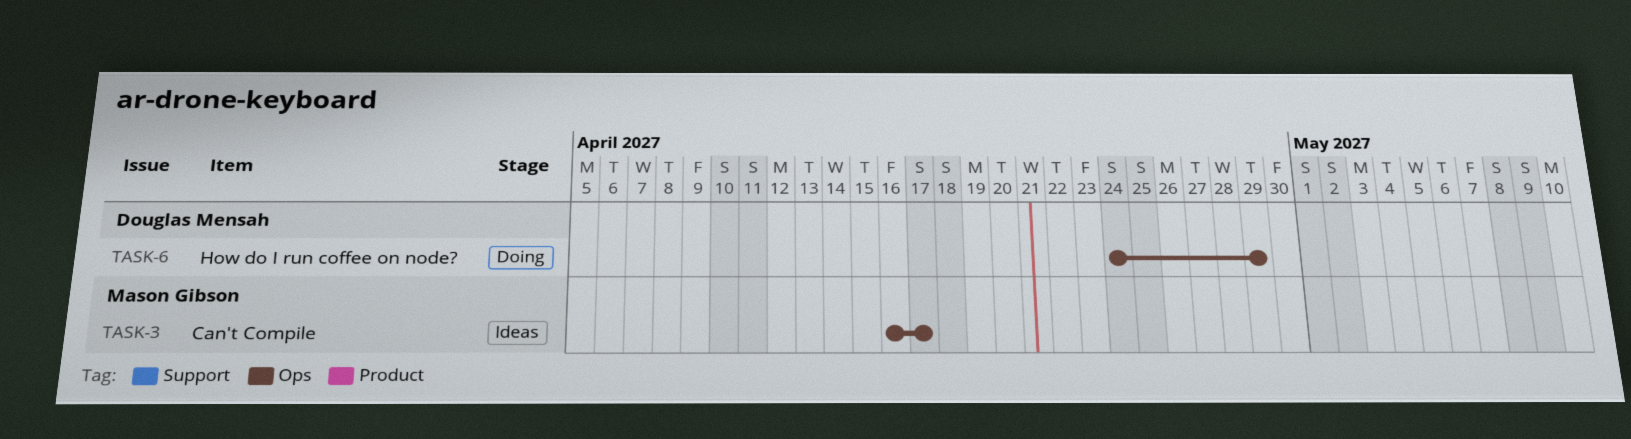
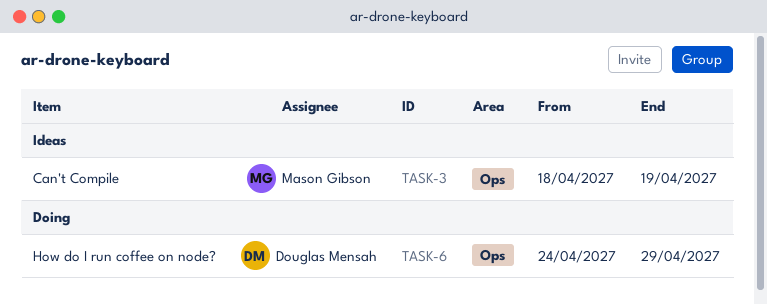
TASK-3, start: Apr 16 -> Apr 18
TASK-3, due: Apr 17 -> Apr 19

